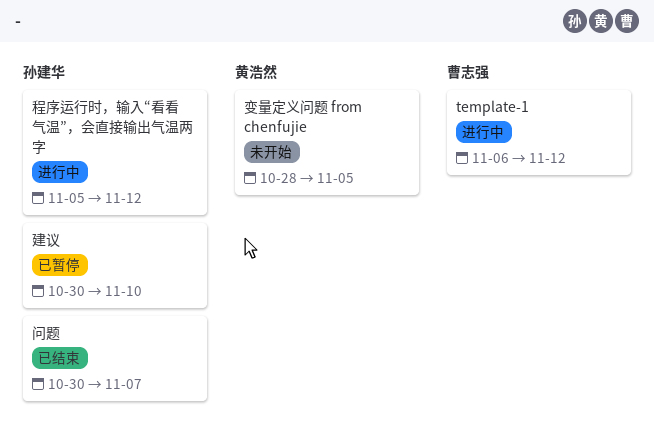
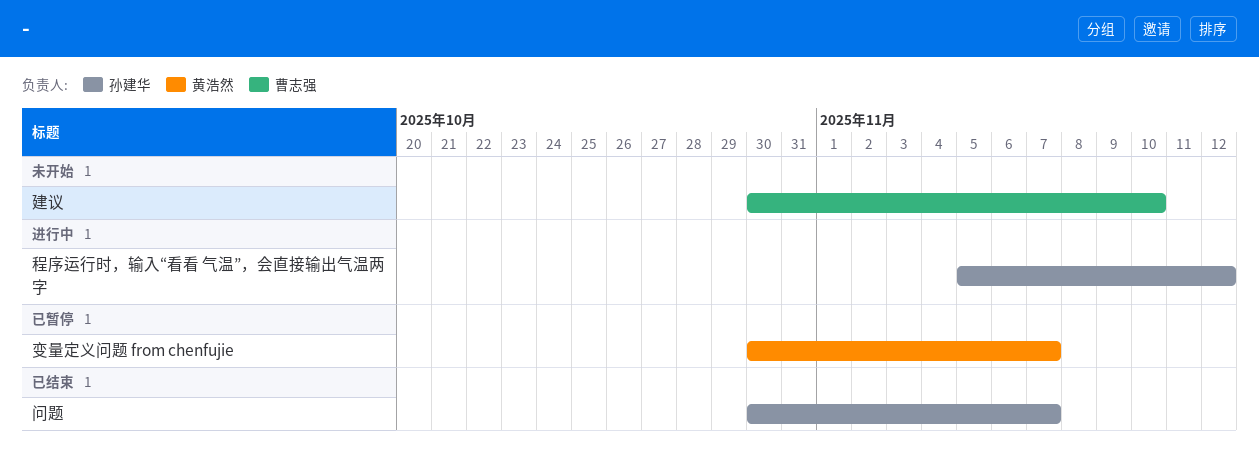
template-1: present -> none
变量定义问题 from chenfujie, status: 未开始 -> 已暂停
变量定义问题 from chenfujie, start: Oct 28 -> Oct 30
变量定义问题 from chenfujie, due: Nov 5 -> Nov 7
建议, status: 已暂停 -> 未开始
建议, owner: 孙建华 -> 曹志强

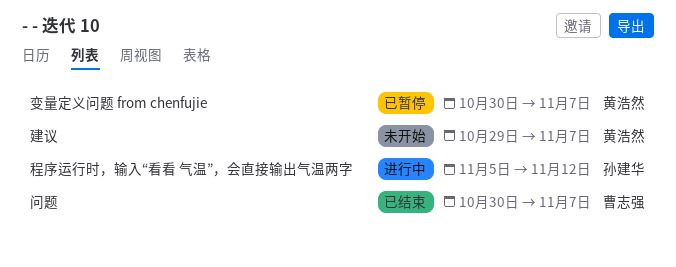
建议, owner: 曹志强 -> 黄浩然
建议, start: Oct 30 -> Oct 29
建议, due: Nov 10 -> Nov 7
问题, owner: 孙建华 -> 曹志强

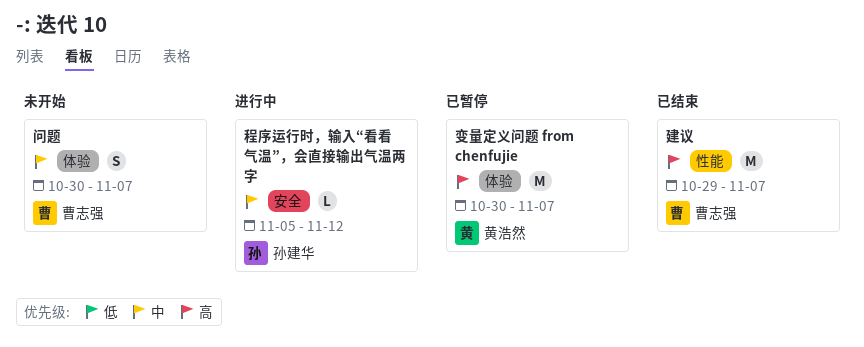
建议, status: 未开始 -> 已结束
建议, owner: 黄浩然 -> 曹志强
问题, status: 已结束 -> 未开始

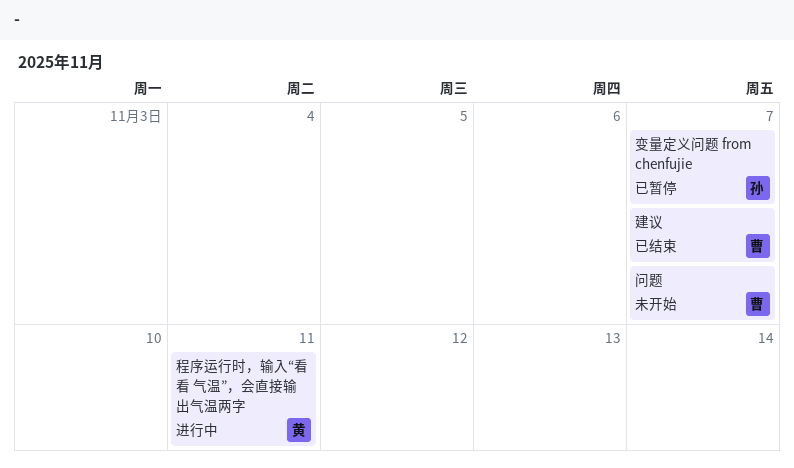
变量定义问题 from chenfujie, owner: 黄浩然 -> 孙建华
程序运行时，输入“看看 气温”，会直接输出气温两字, owner: 孙建华 -> 黄浩然
程序运行时，输入“看看 气温”，会直接输出气温两字, due: Nov 12 -> Nov 11

